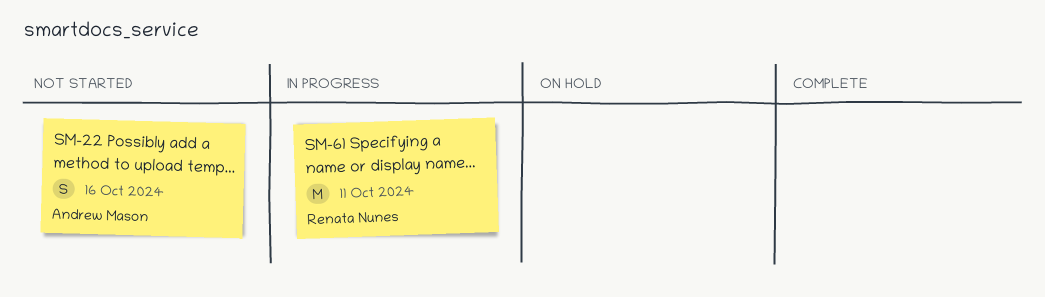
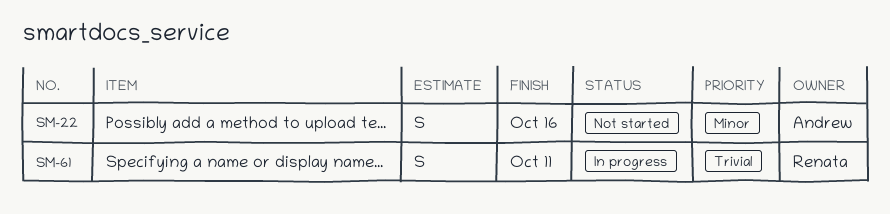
SM-61, estimate: M -> S

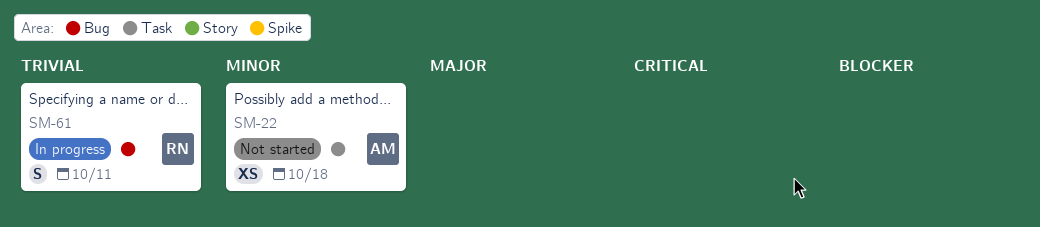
SM-22, estimate: S -> XS
SM-22, due: Oct 16 -> Oct 18

